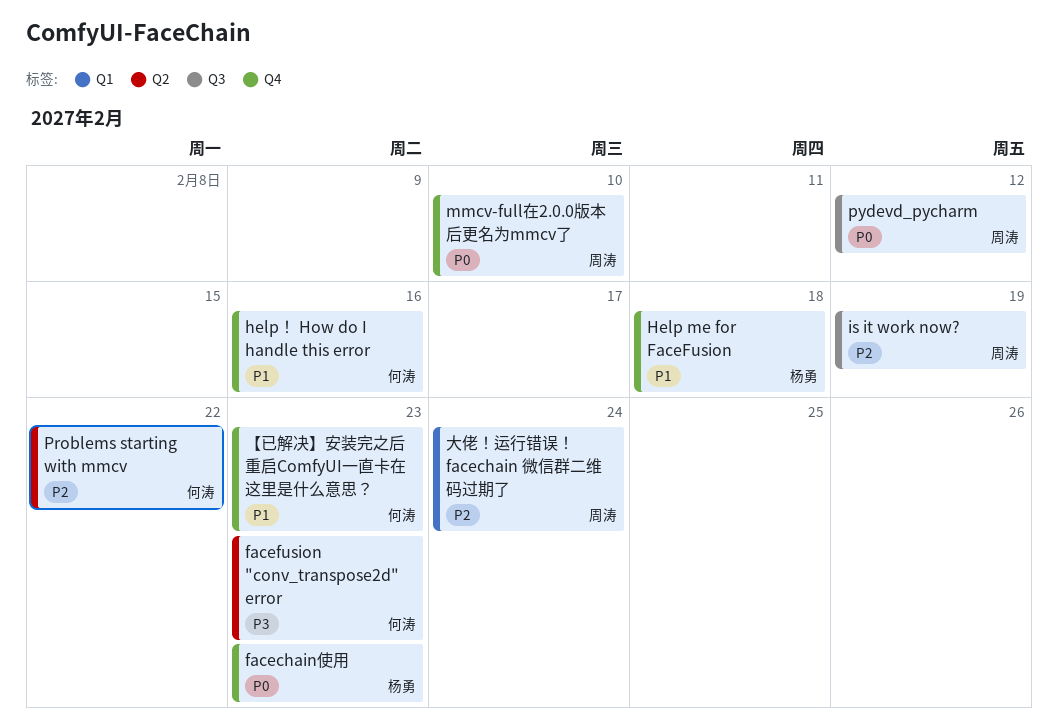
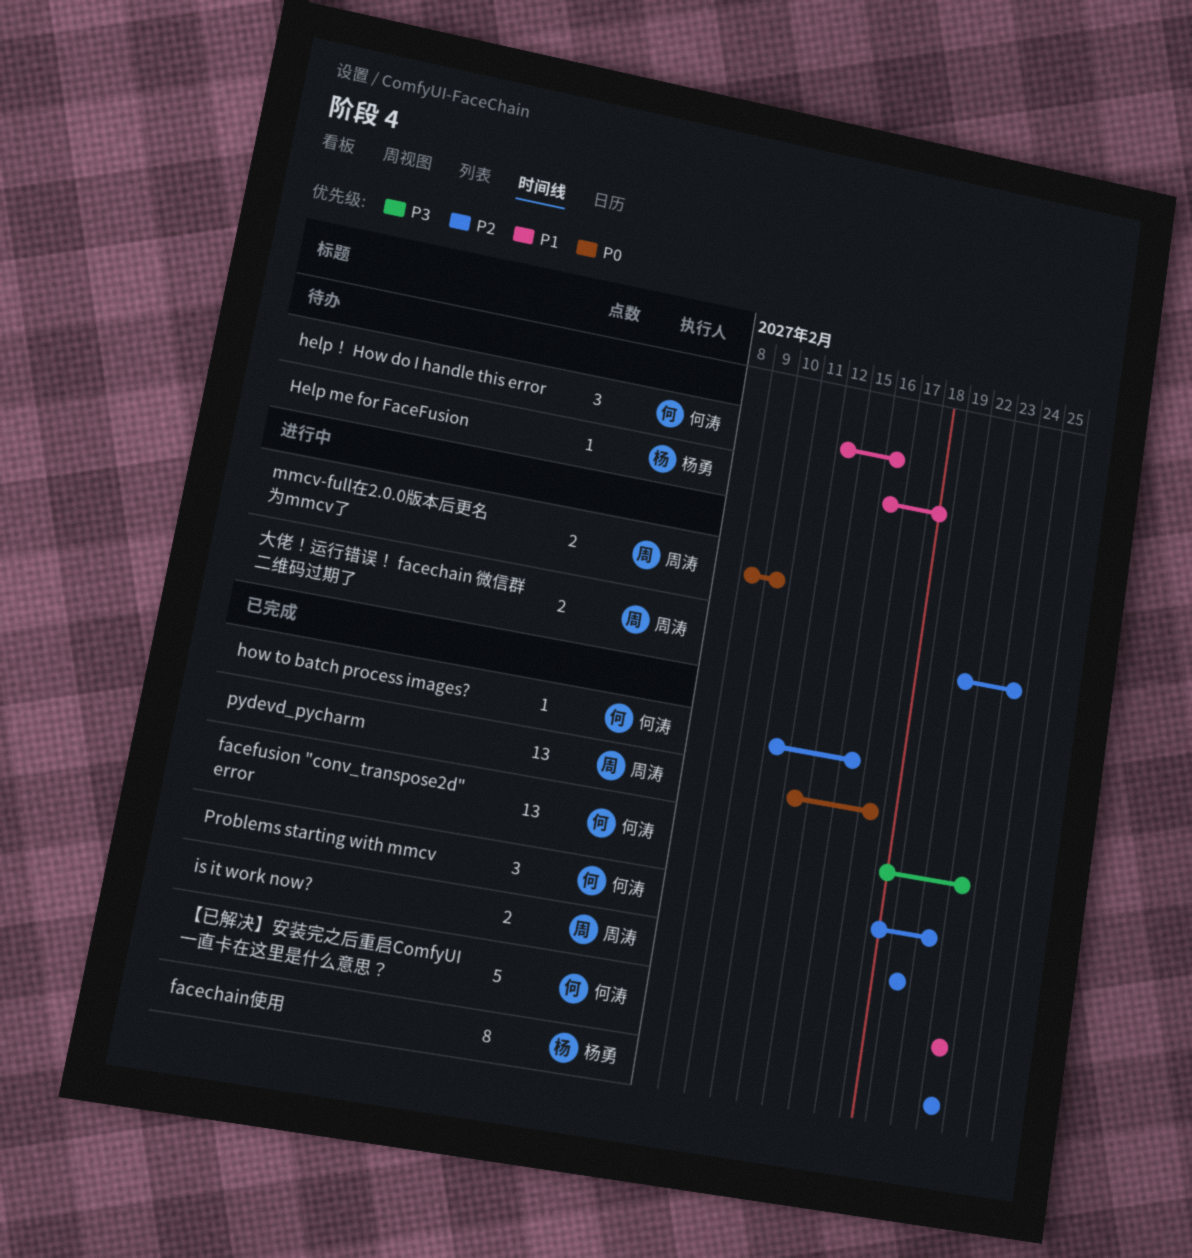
facechain使用, priority: P0 -> P2
how to batch process images?: none -> present
pydevd_pycharm, due: Feb 12 -> Feb 17

